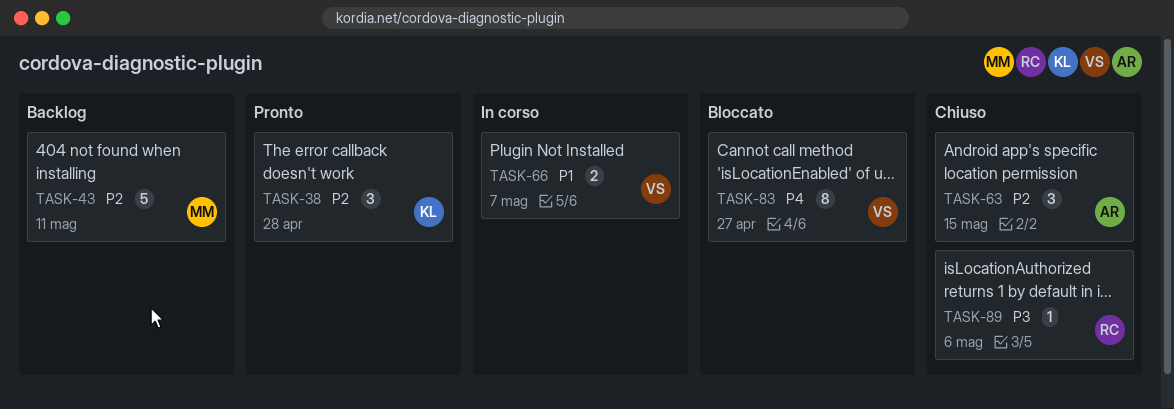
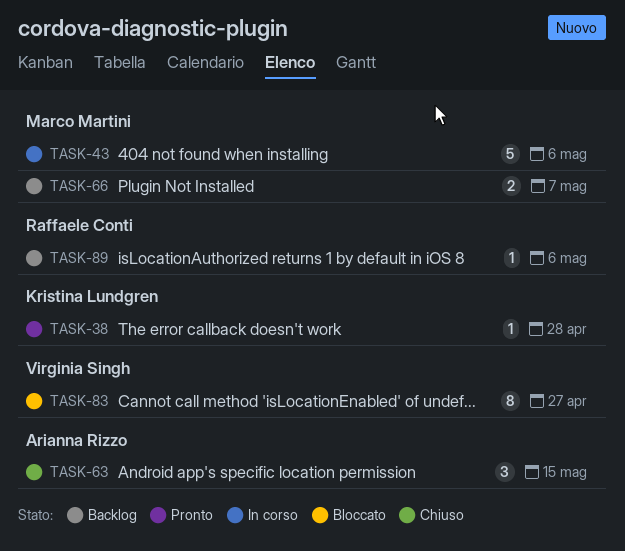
TASK-38, estimate: 3 -> 1
TASK-43, status: Backlog -> In corso
TASK-43, due: May 11 -> May 6
TASK-66, status: In corso -> Backlog
TASK-66, owner: Virginia Singh -> Marco Martini
TASK-89, status: Chiuso -> Backlog

